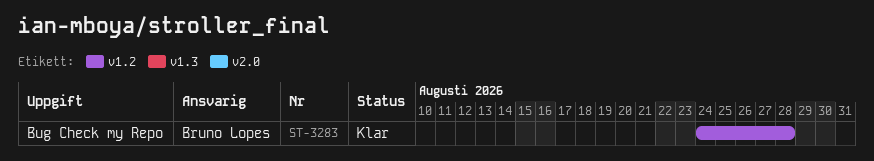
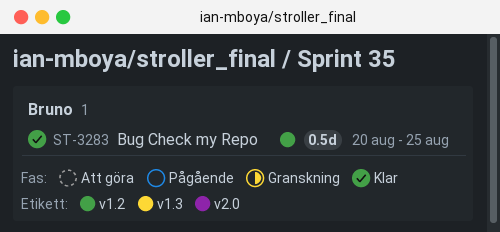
ST-3283, start: Aug 24 -> Aug 20
ST-3283, due: Aug 28 -> Aug 25

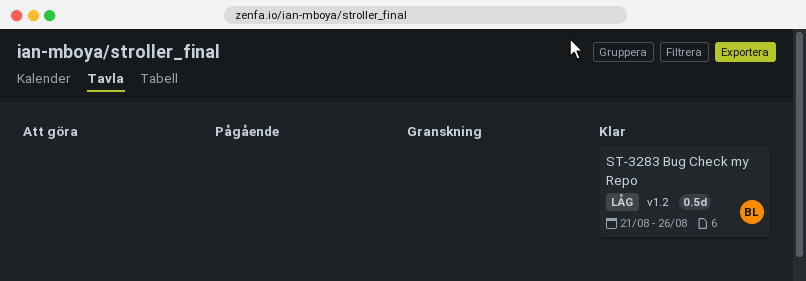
ST-3283, start: Aug 20 -> Aug 21
ST-3283, due: Aug 25 -> Aug 26

